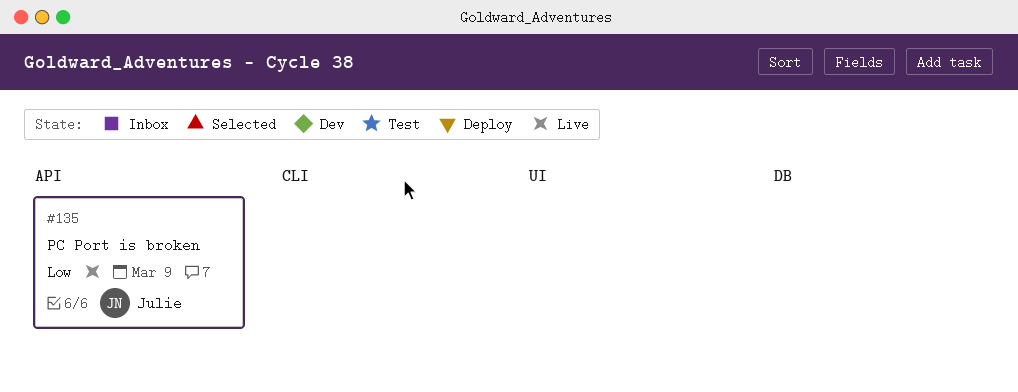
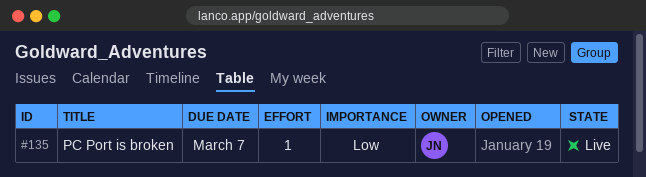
#135, due: Mar 9 -> Mar 7

